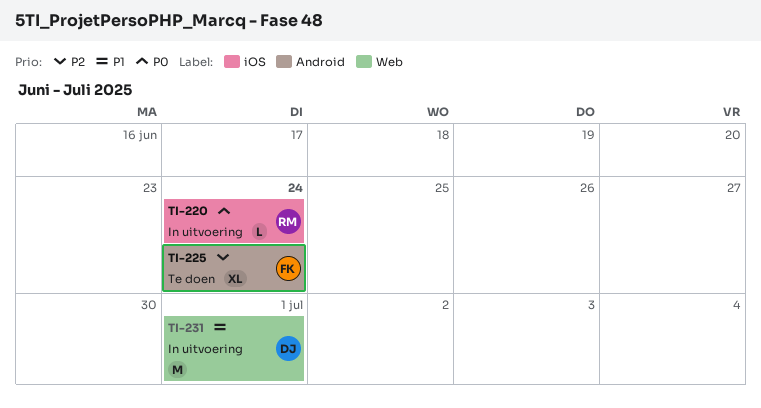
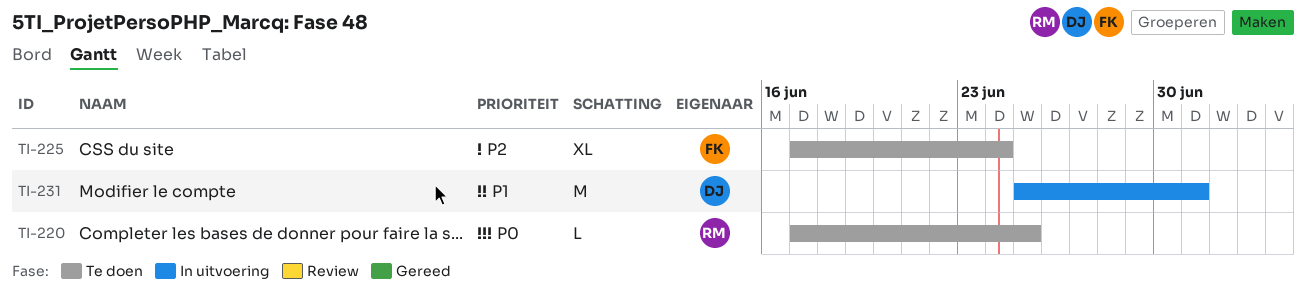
TI-220, status: In uitvoering -> Te doen
TI-220, due: Jun 24 -> Jun 25

